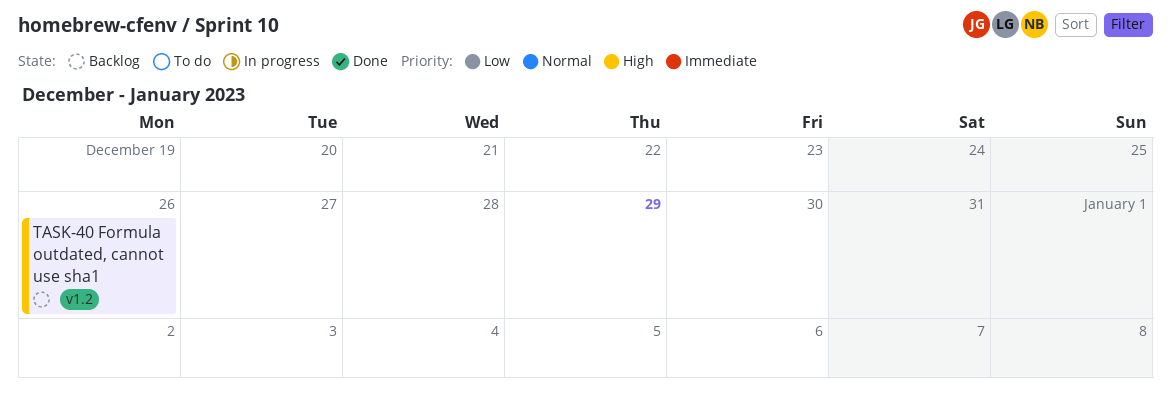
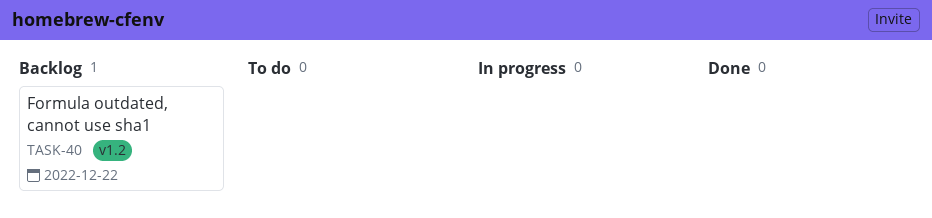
TASK-40, due: Dec 26 -> Dec 22

